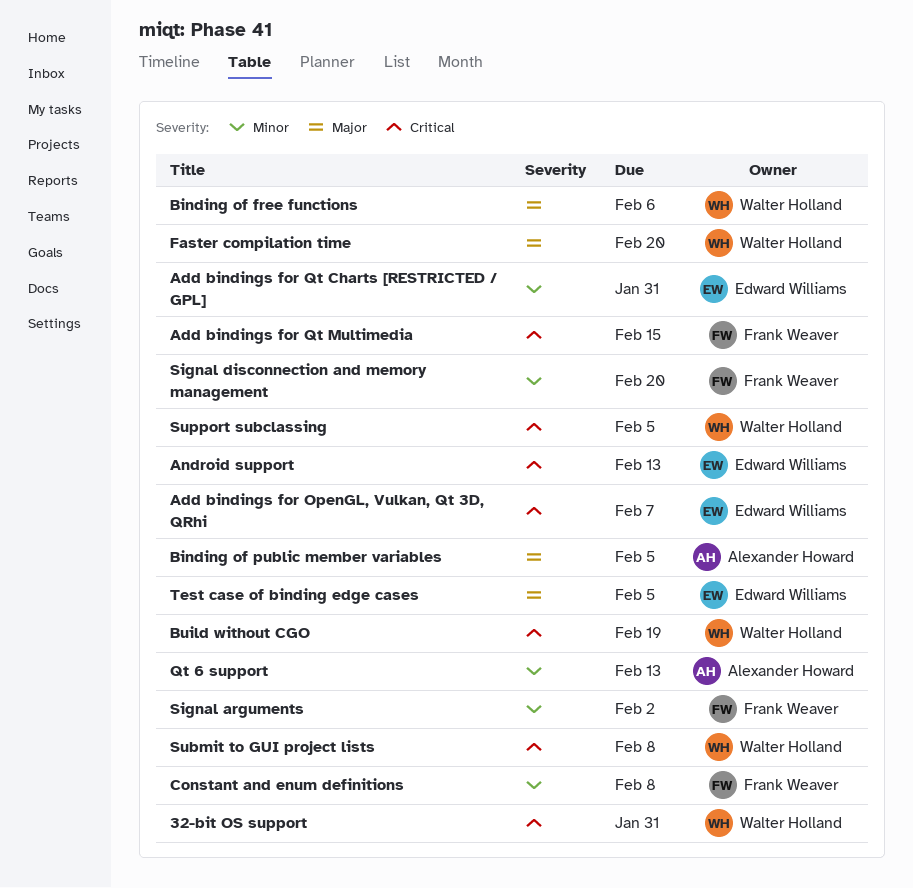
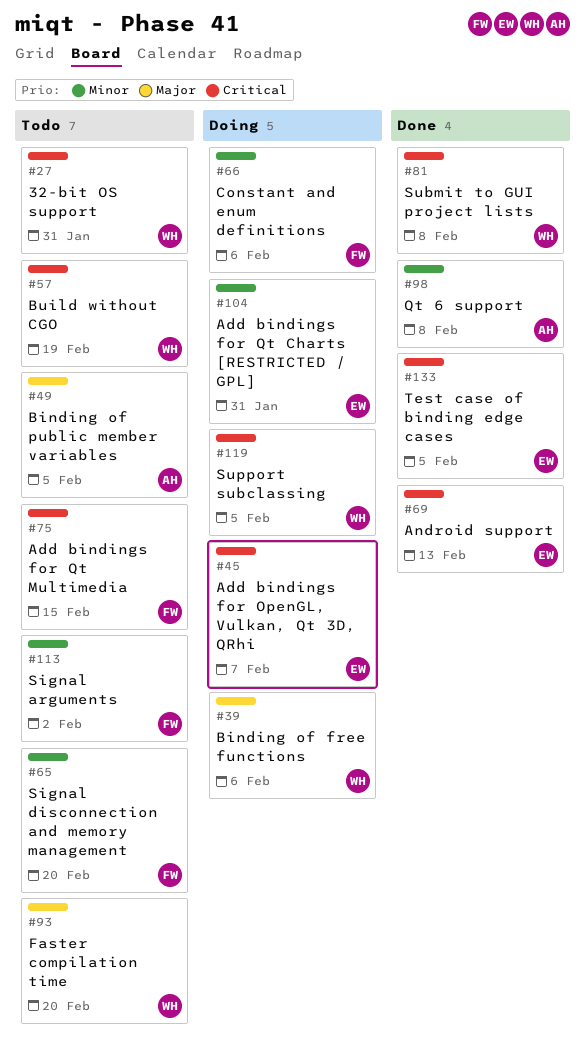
Constant and enum definitions, due: Feb 8 -> Feb 6
Qt 6 support, due: Feb 13 -> Feb 8
Test case of binding edge cases, priority: Major -> Critical

